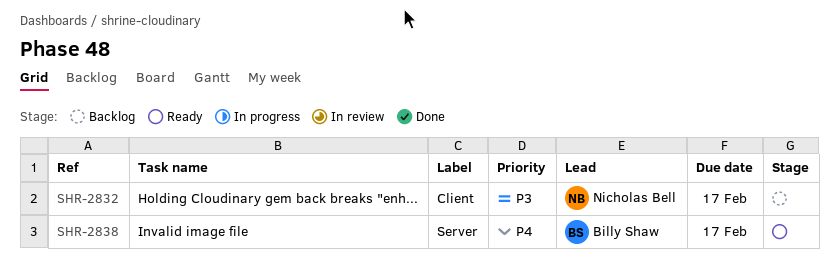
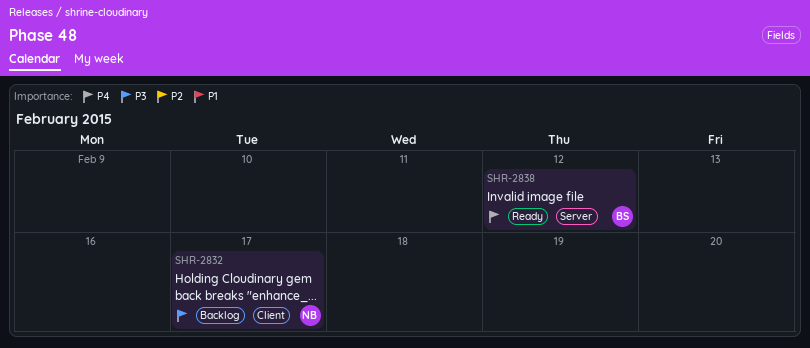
SHR-2838, due: Feb 17 -> Feb 12

